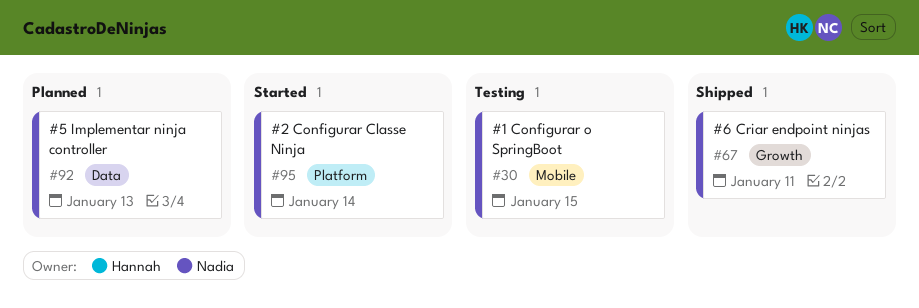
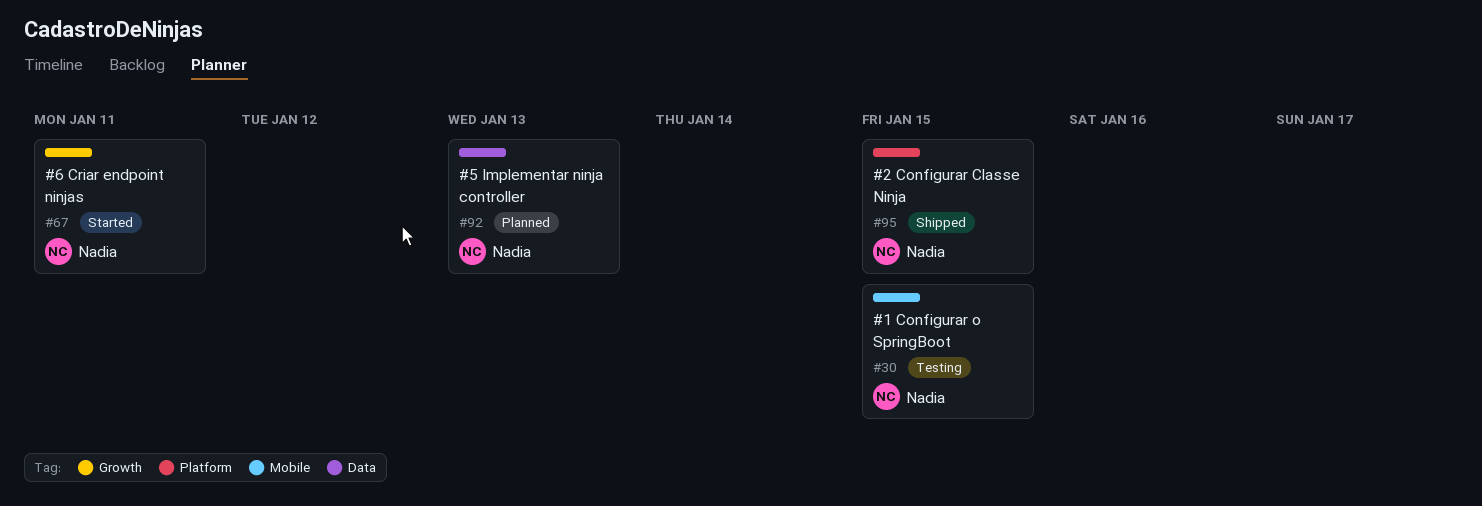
#67, status: Shipped -> Started
#95, status: Started -> Shipped
#95, due: Jan 14 -> Jan 15

